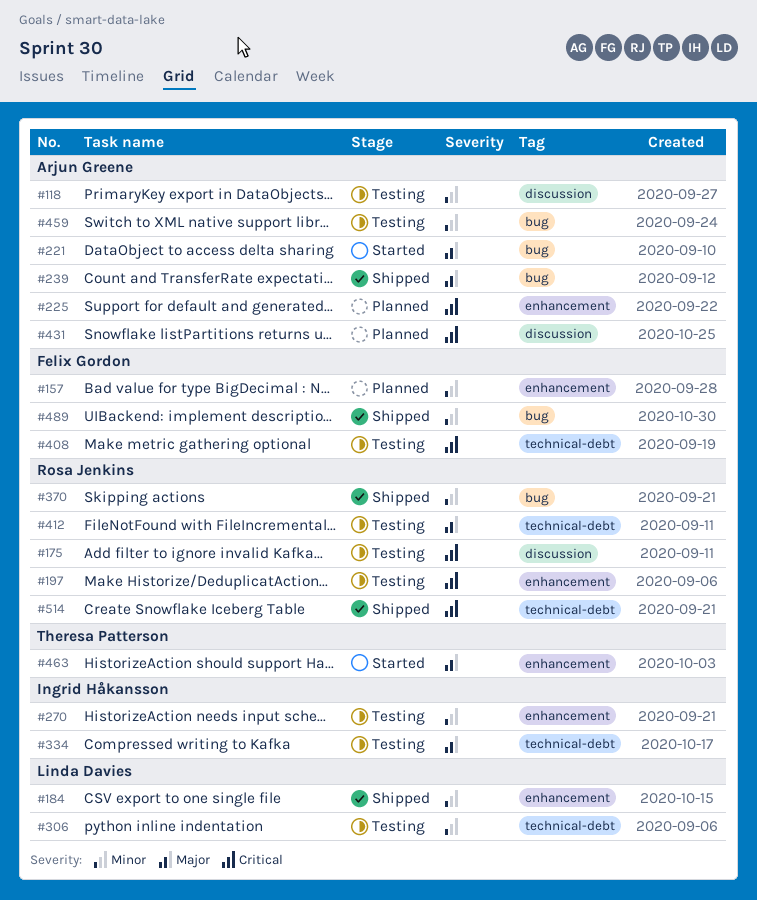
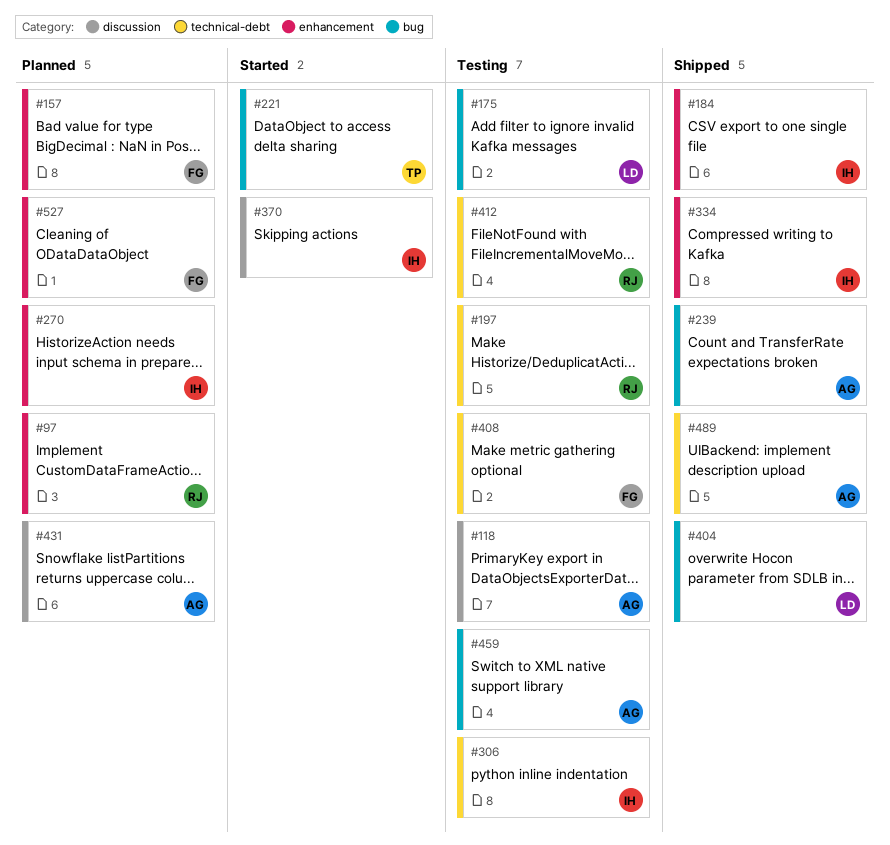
#97: none -> present
#175, owner: Rosa Jenkins -> Linda Davies
#175, label: discussion -> bug
#184, owner: Linda Davies -> Ingrid Håkansson
#197, label: enhancement -> technical-debt
#221, owner: Arjun Greene -> Theresa Patterson
#225: present -> none
#270, status: Testing -> Planned
#306, owner: Linda Davies -> Ingrid Håkansson
#334, status: Testing -> Shipped
#334, label: technical-debt -> enhancement
#370, status: Shipped -> Started
#370, owner: Rosa Jenkins -> Ingrid Håkansson
#370, label: bug -> discussion
#404: none -> present
#463: present -> none
#489, owner: Felix Gordon -> Arjun Greene
#489, label: bug -> technical-debt
#514: present -> none
#527: none -> present

